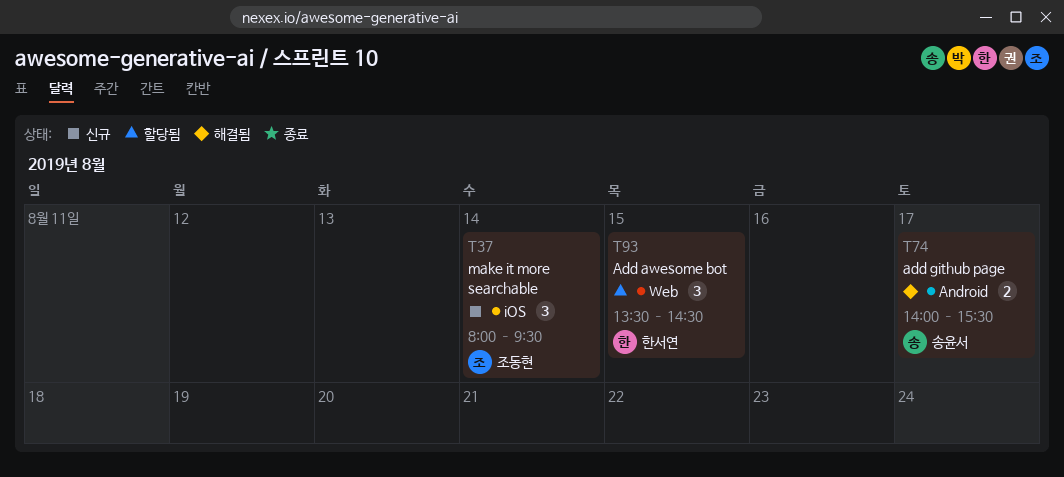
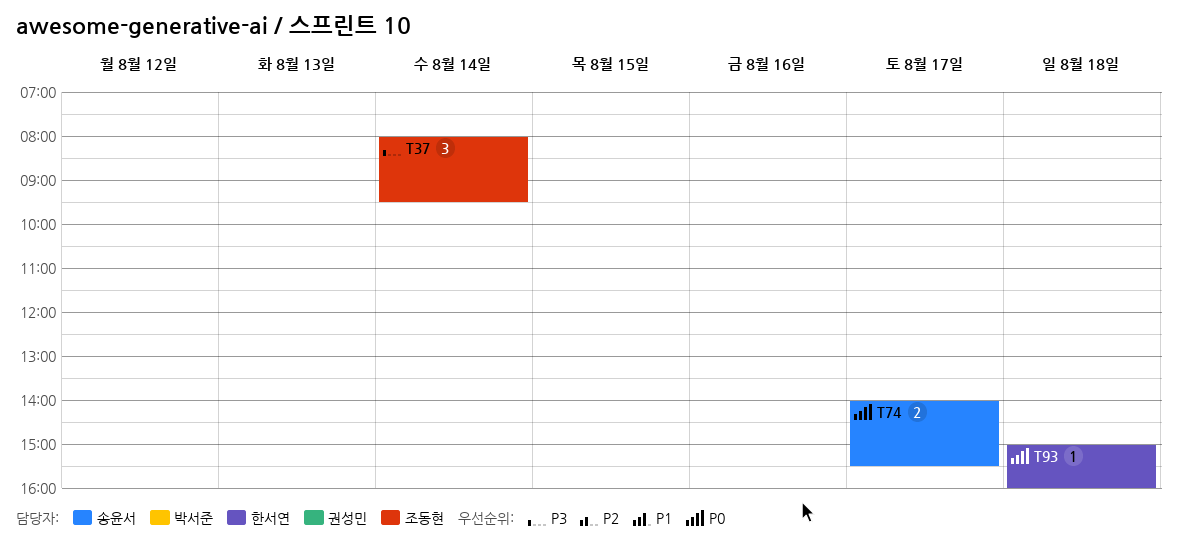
T93, estimate: 3 -> 1
T93, day: Aug 15 -> Aug 18
T93, begins: 13:30 -> 15:00
T93, ends: 14:30 -> 16:00

